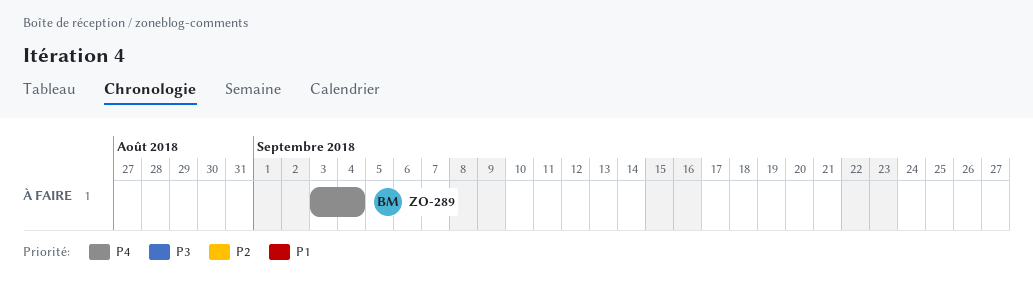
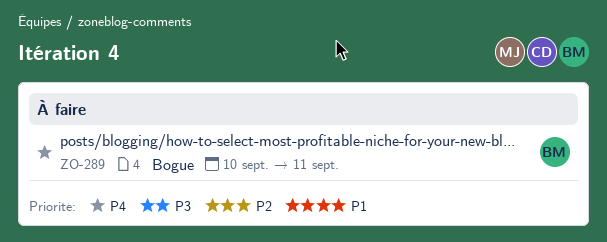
ZO-289, start: Sep 3 -> Sep 10
ZO-289, due: Sep 4 -> Sep 11

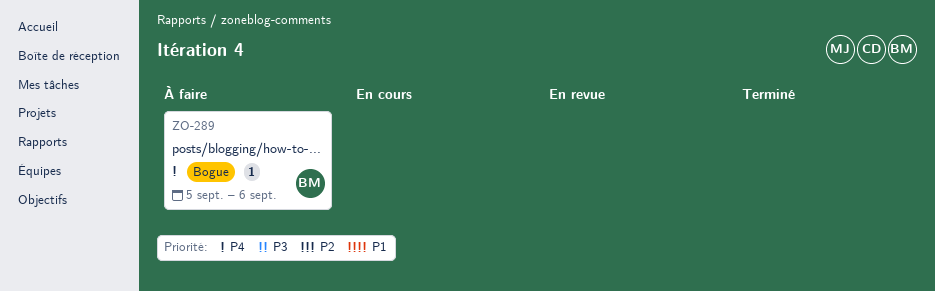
ZO-289, start: Sep 10 -> Sep 5
ZO-289, due: Sep 11 -> Sep 6

